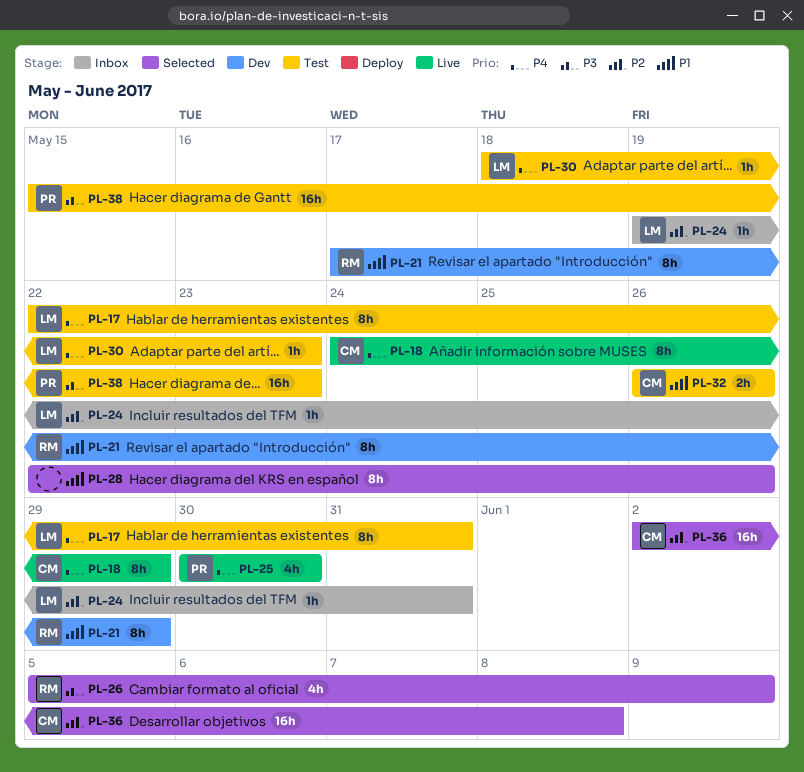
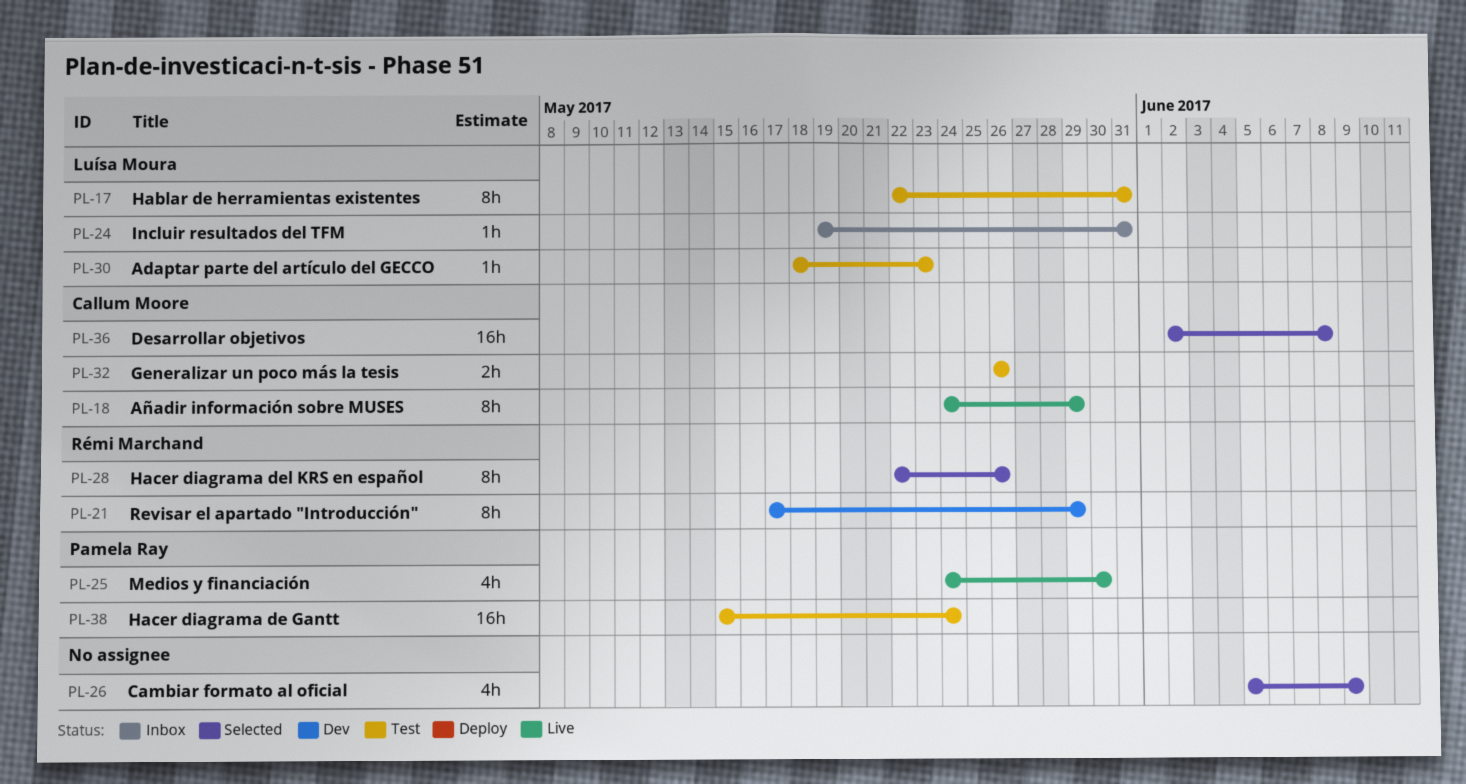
PL-25, start: May 30 -> May 24
PL-26, owner: Rémi Marchand -> none
PL-28, owner: none -> Rémi Marchand
PL-38, due: May 23 -> May 24

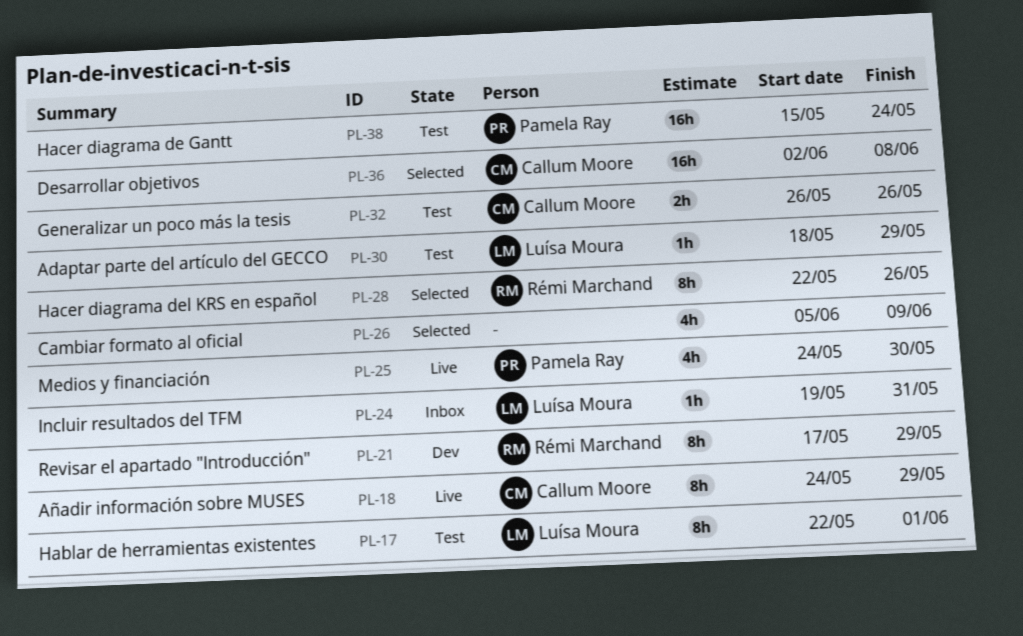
PL-17, due: May 31 -> Jun 1
PL-30, due: May 23 -> May 29

